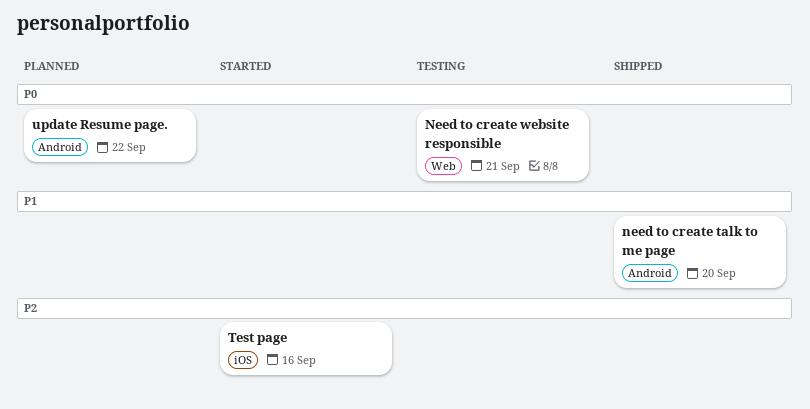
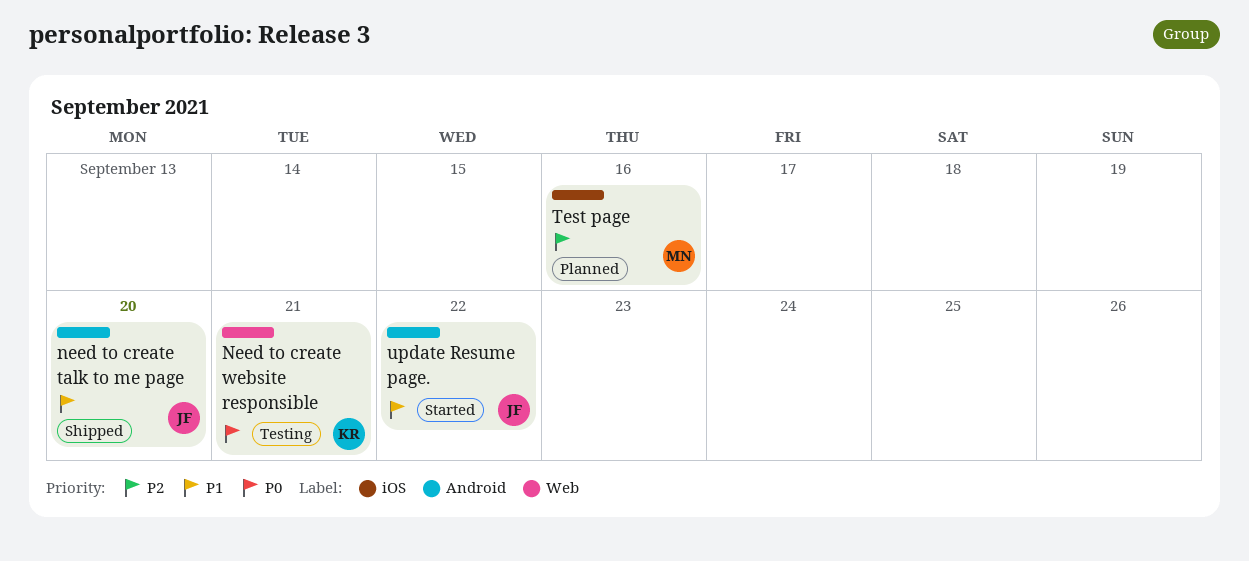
Test page, status: Started -> Planned
update Resume page., status: Planned -> Started
update Resume page., priority: P0 -> P1

